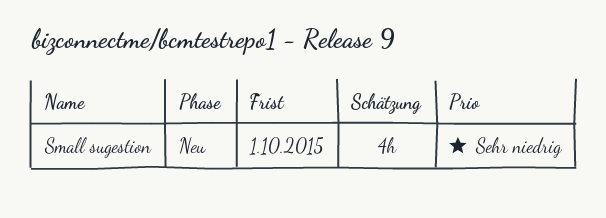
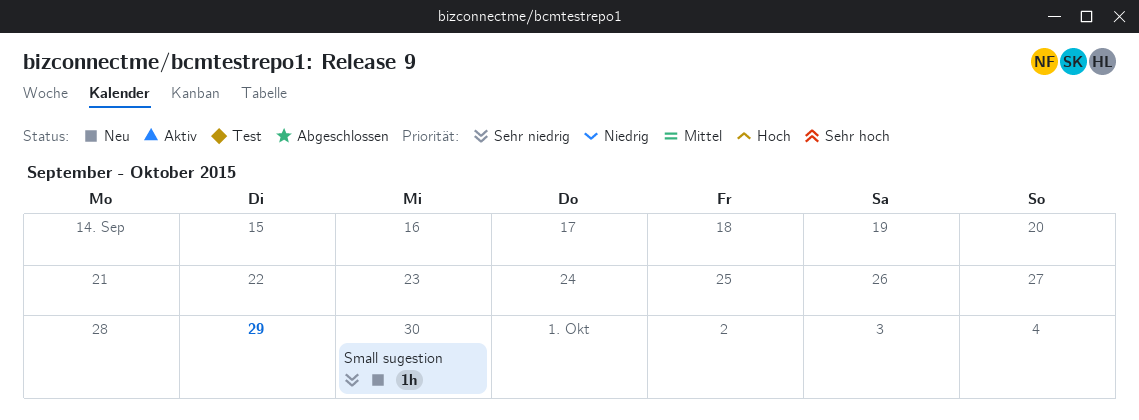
Small sugestion, estimate: 4h -> 1h
Small sugestion, due: Oct 1 -> Sep 30

